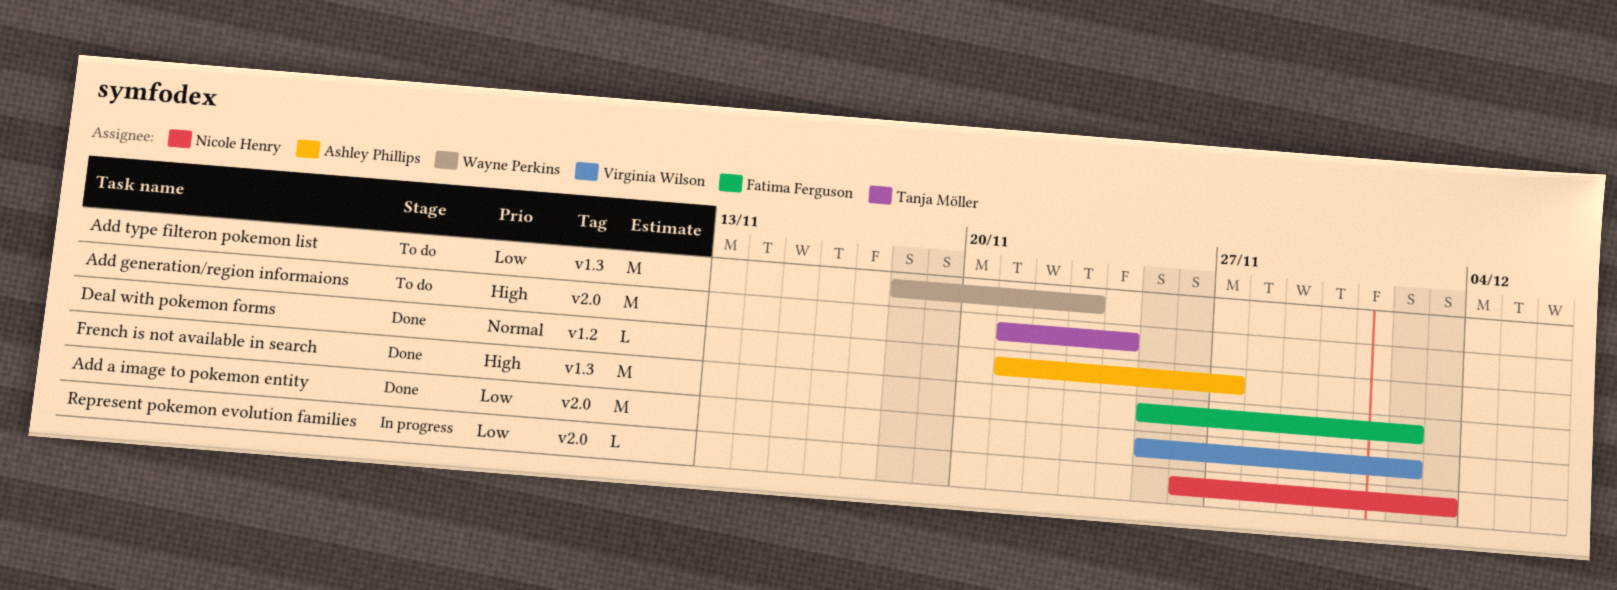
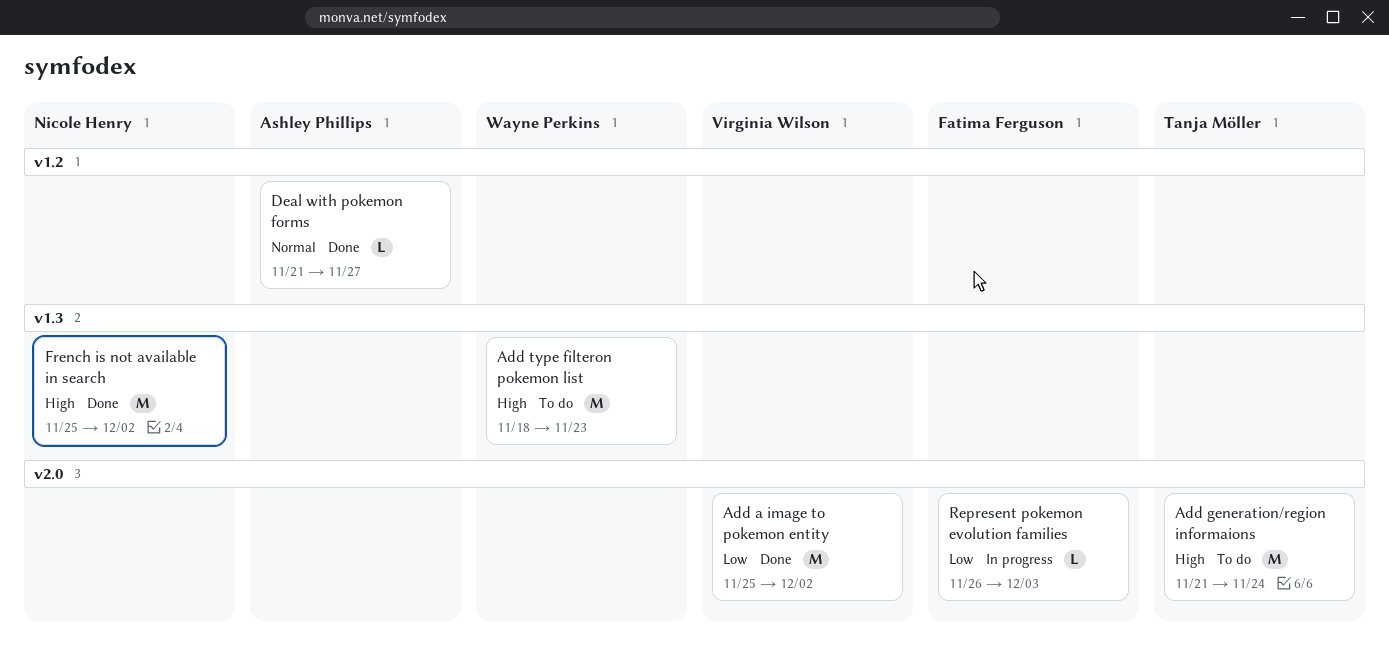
Add type filteron pokemon list, priority: Low -> High
French is not available in search, owner: Fatima Ferguson -> Nicole Henry
Represent pokemon evolution families, owner: Nicole Henry -> Fatima Ferguson

